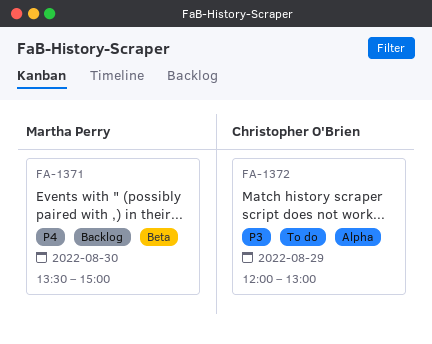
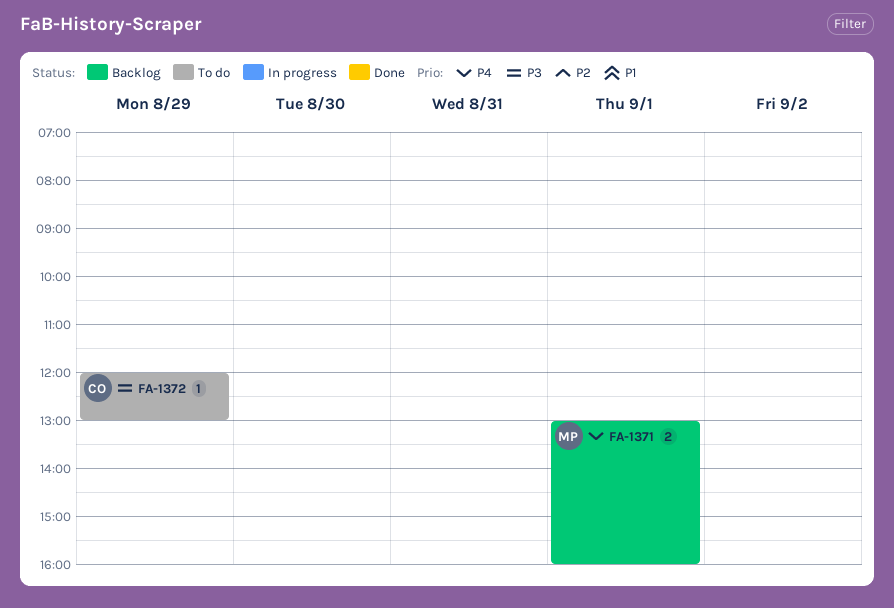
FA-1371, day: Aug 30 -> Sep 1
FA-1371, begins: 13:30 -> 13:00
FA-1371, ends: 15:00 -> 16:00

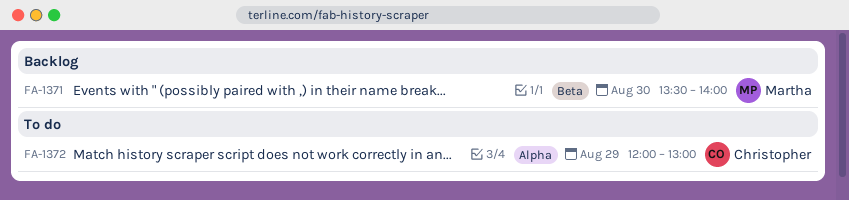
FA-1371, day: Sep 1 -> Aug 30
FA-1371, begins: 13:00 -> 13:30
FA-1371, ends: 16:00 -> 14:00

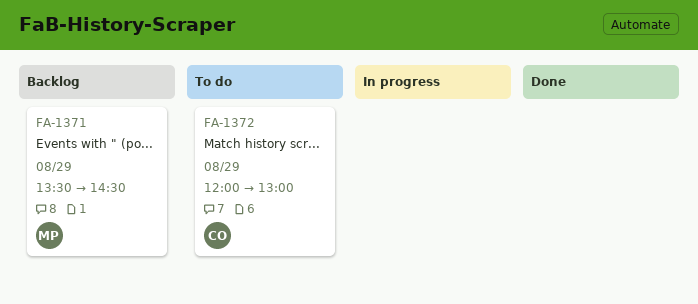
FA-1371, day: Aug 30 -> Aug 29
FA-1371, ends: 14:00 -> 14:30

